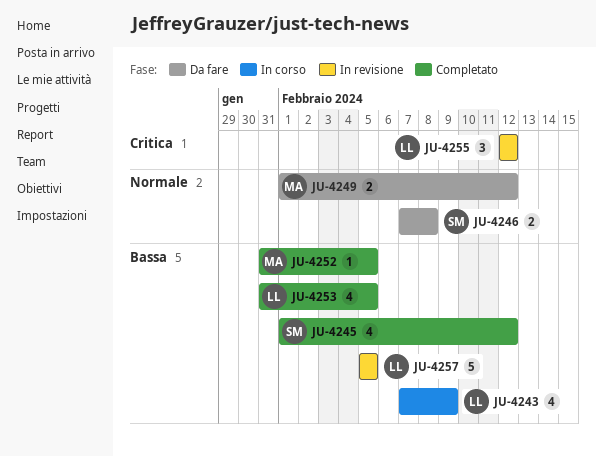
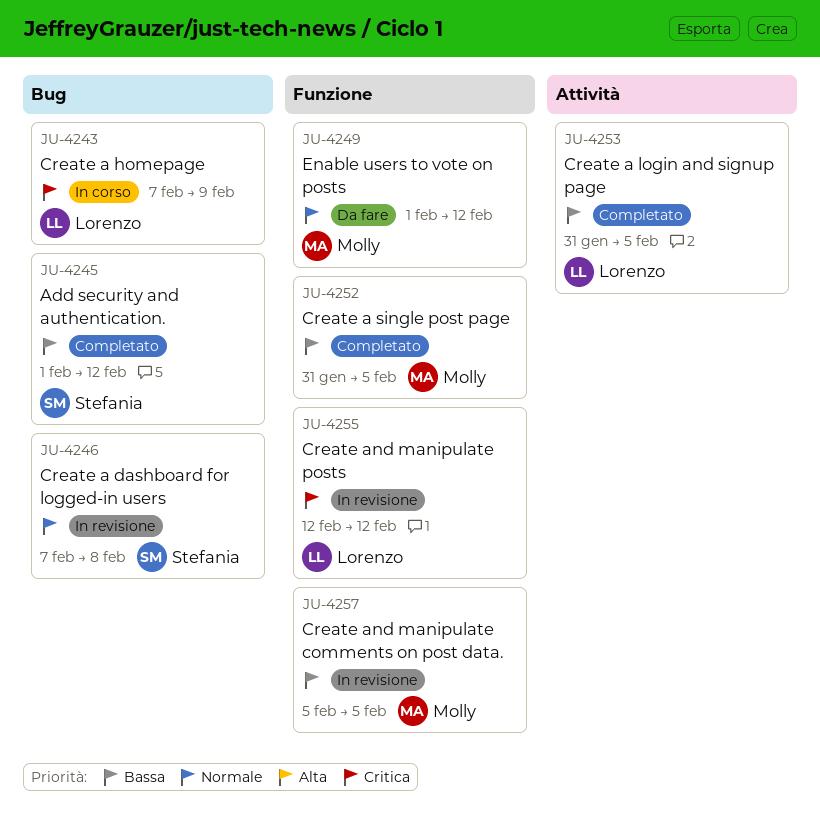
JU-4243, priority: Bassa -> Critica
JU-4246, status: Da fare -> In revisione
JU-4257, owner: Lorenzo -> Molly

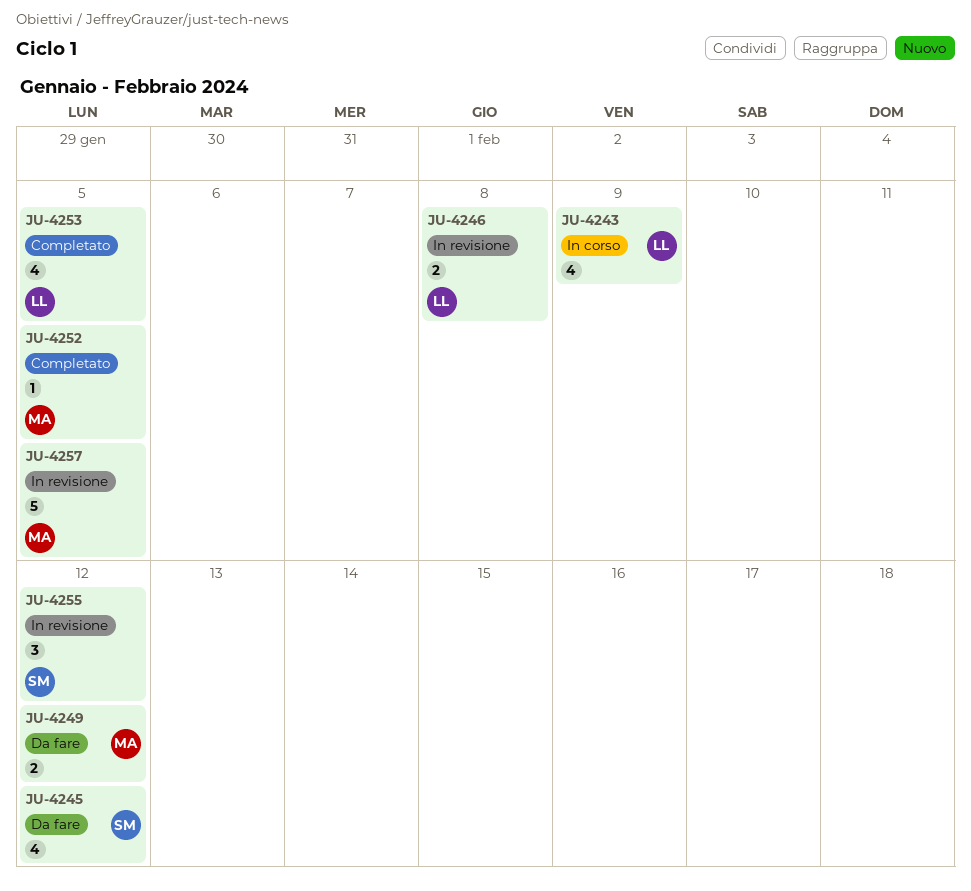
JU-4245, status: Completato -> Da fare
JU-4246, owner: Stefania -> Lorenzo
JU-4255, owner: Lorenzo -> Stefania

